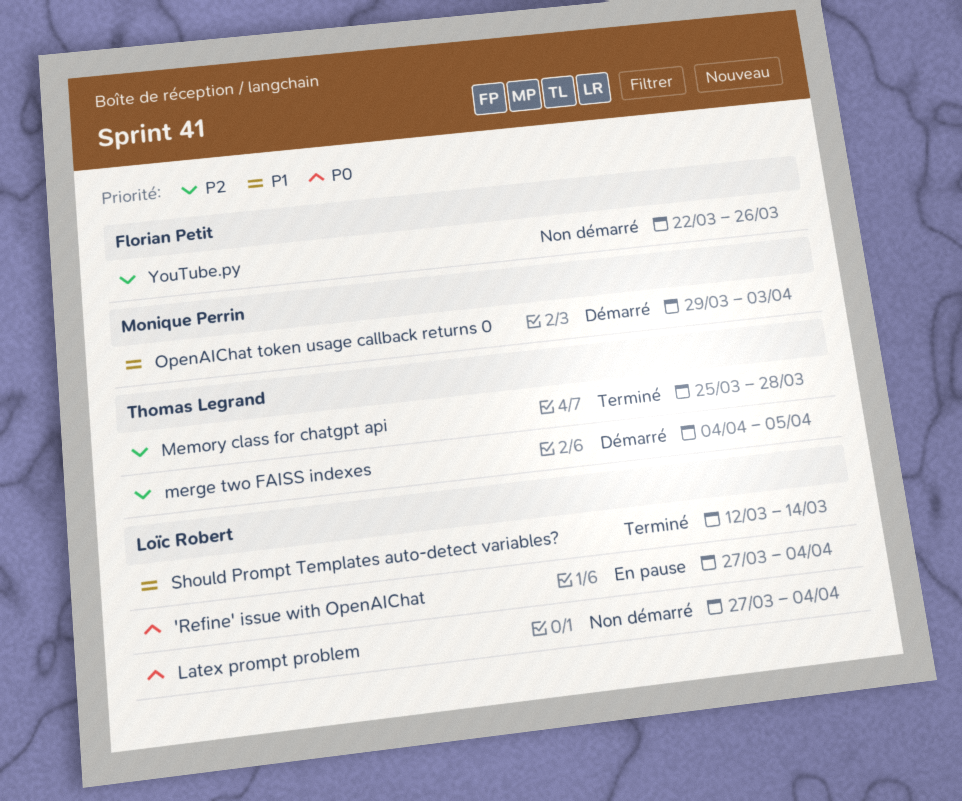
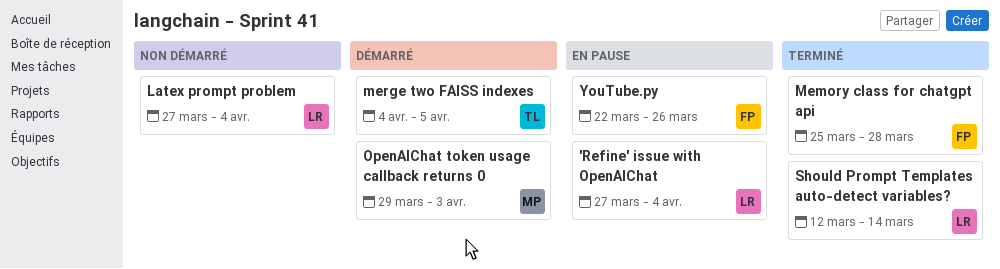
Memory class for chatgpt api, owner: Thomas Legrand -> Florian Petit
YouTube.py, status: Non démarré -> En pause

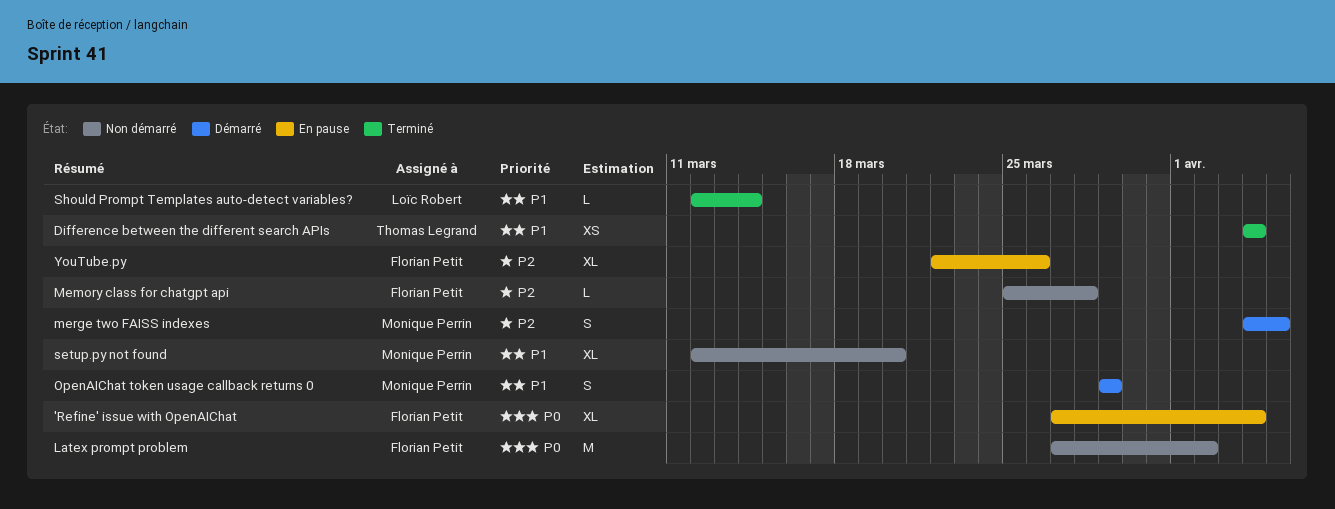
'Refine' issue with OpenAIChat, owner: Loïc Robert -> Florian Petit
Difference between the different search APIs: none -> present
Latex prompt problem, owner: Loïc Robert -> Florian Petit
Latex prompt problem, due: Apr 4 -> Apr 2
Memory class for chatgpt api, status: Terminé -> Non démarré
merge two FAISS indexes, owner: Thomas Legrand -> Monique Perrin
OpenAIChat token usage callback returns 0, due: Apr 3 -> Mar 29
setup.py not found: none -> present

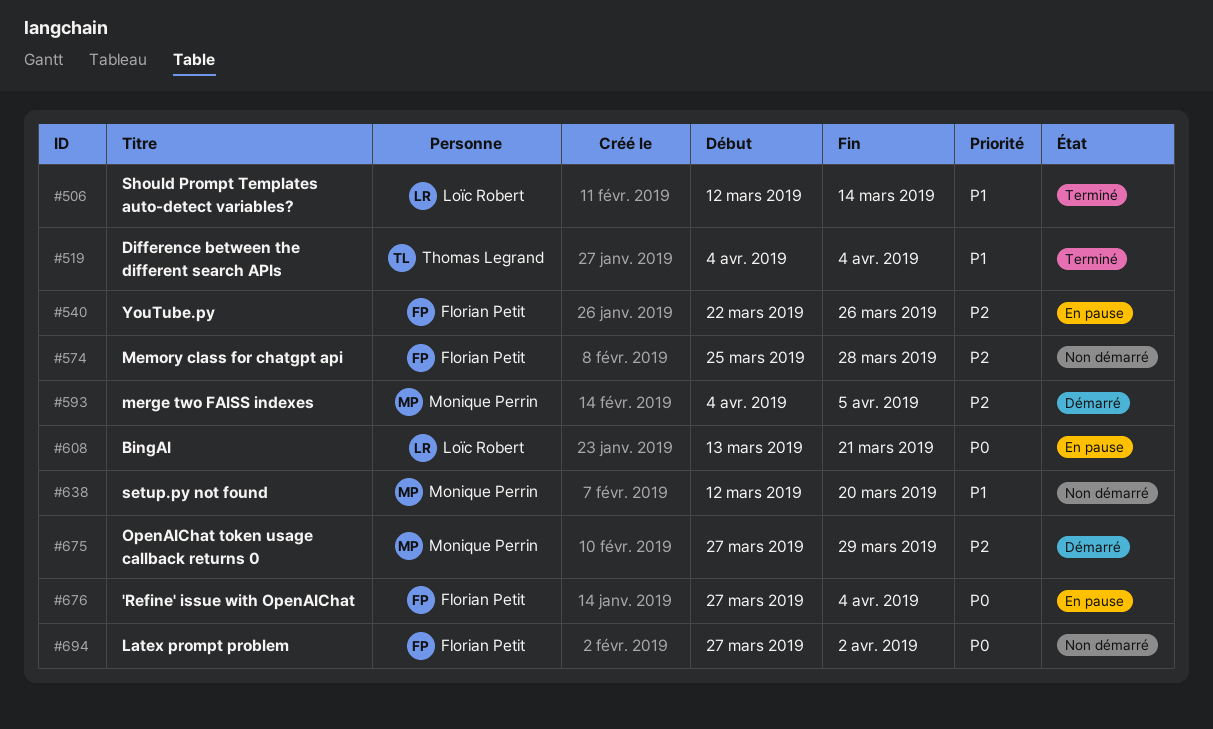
BingAI: none -> present
OpenAIChat token usage callback returns 0, priority: P1 -> P2
OpenAIChat token usage callback returns 0, start: Mar 29 -> Mar 27

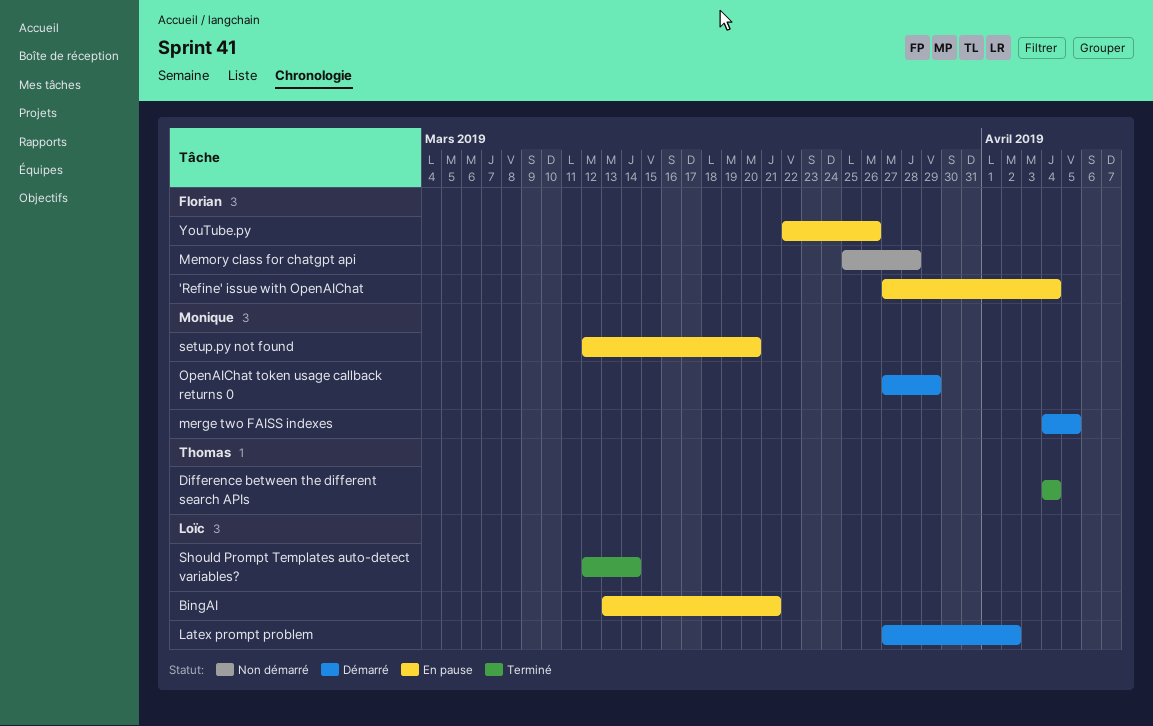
Latex prompt problem, status: Non démarré -> Démarré
Latex prompt problem, owner: Florian Petit -> Loïc Robert
setup.py not found, status: Non démarré -> En pause

